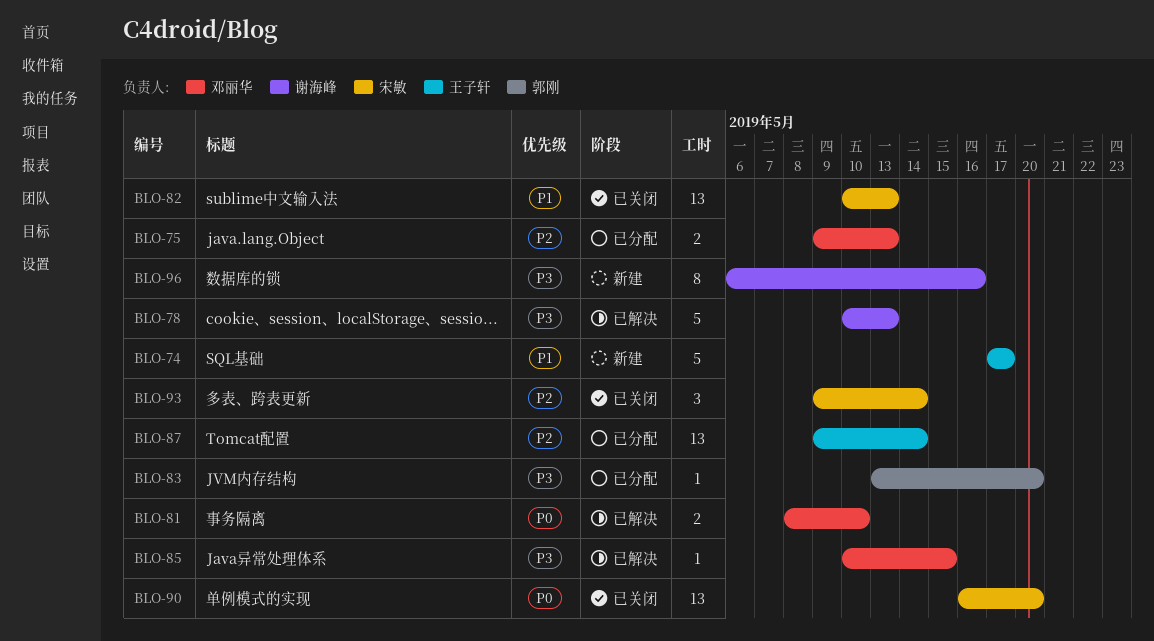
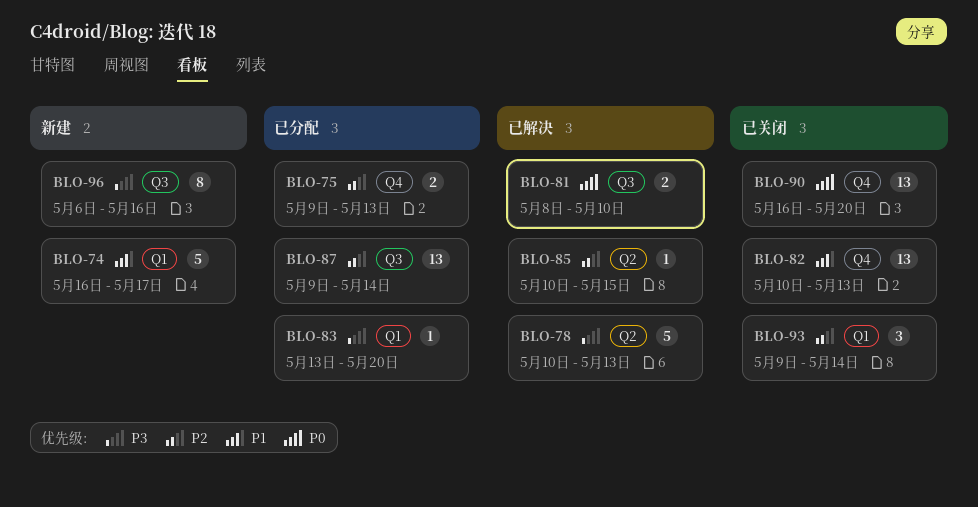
BLO-74, start: May 17 -> May 16
BLO-85, priority: P3 -> P2

